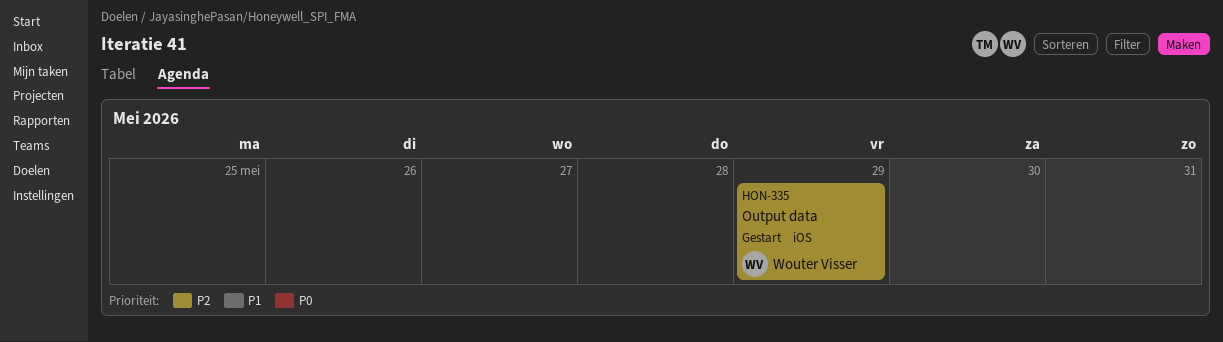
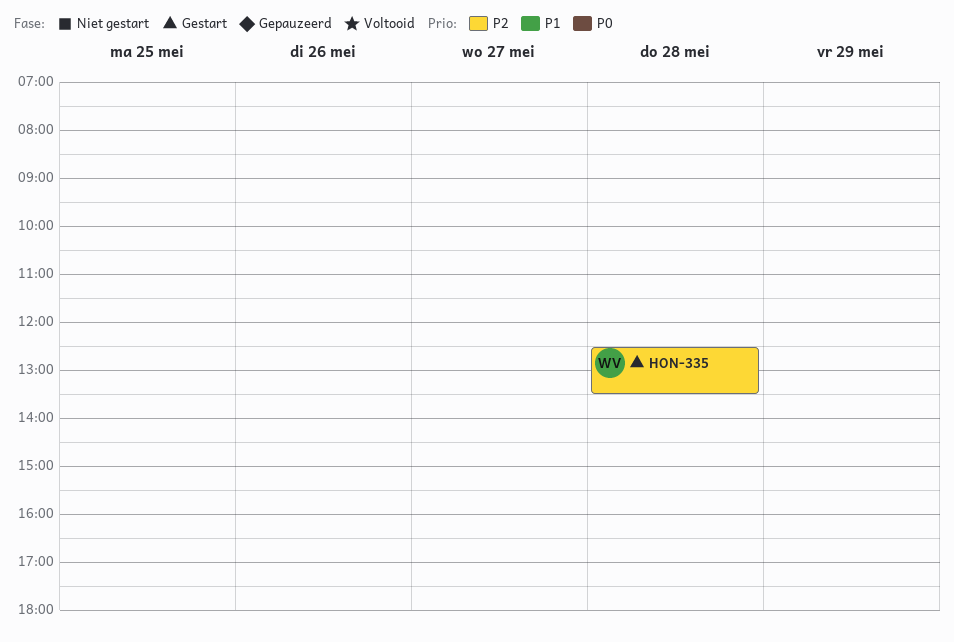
HON-335, day: May 29 -> May 28

